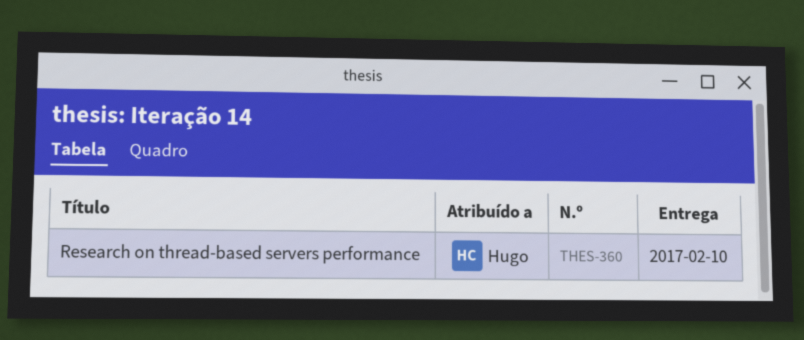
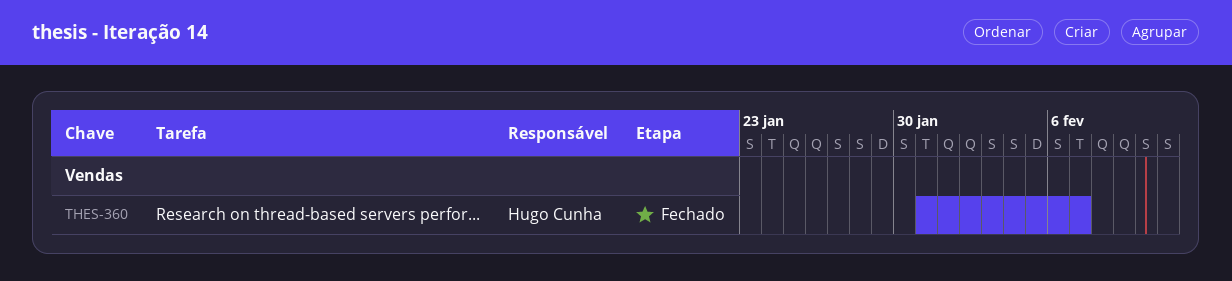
THES-360, due: Feb 10 -> Feb 7

